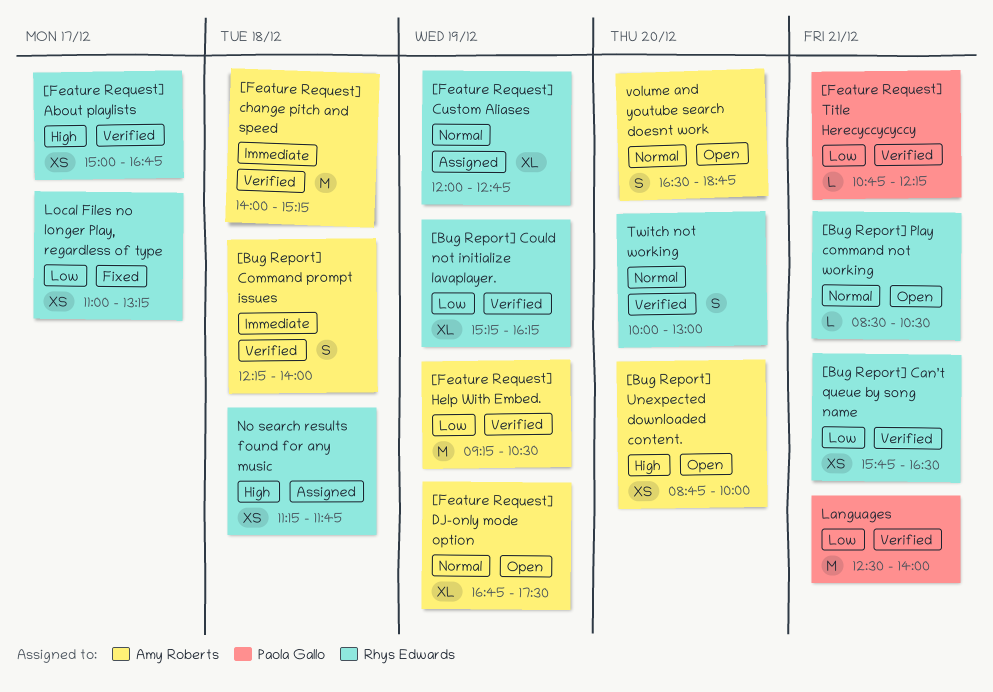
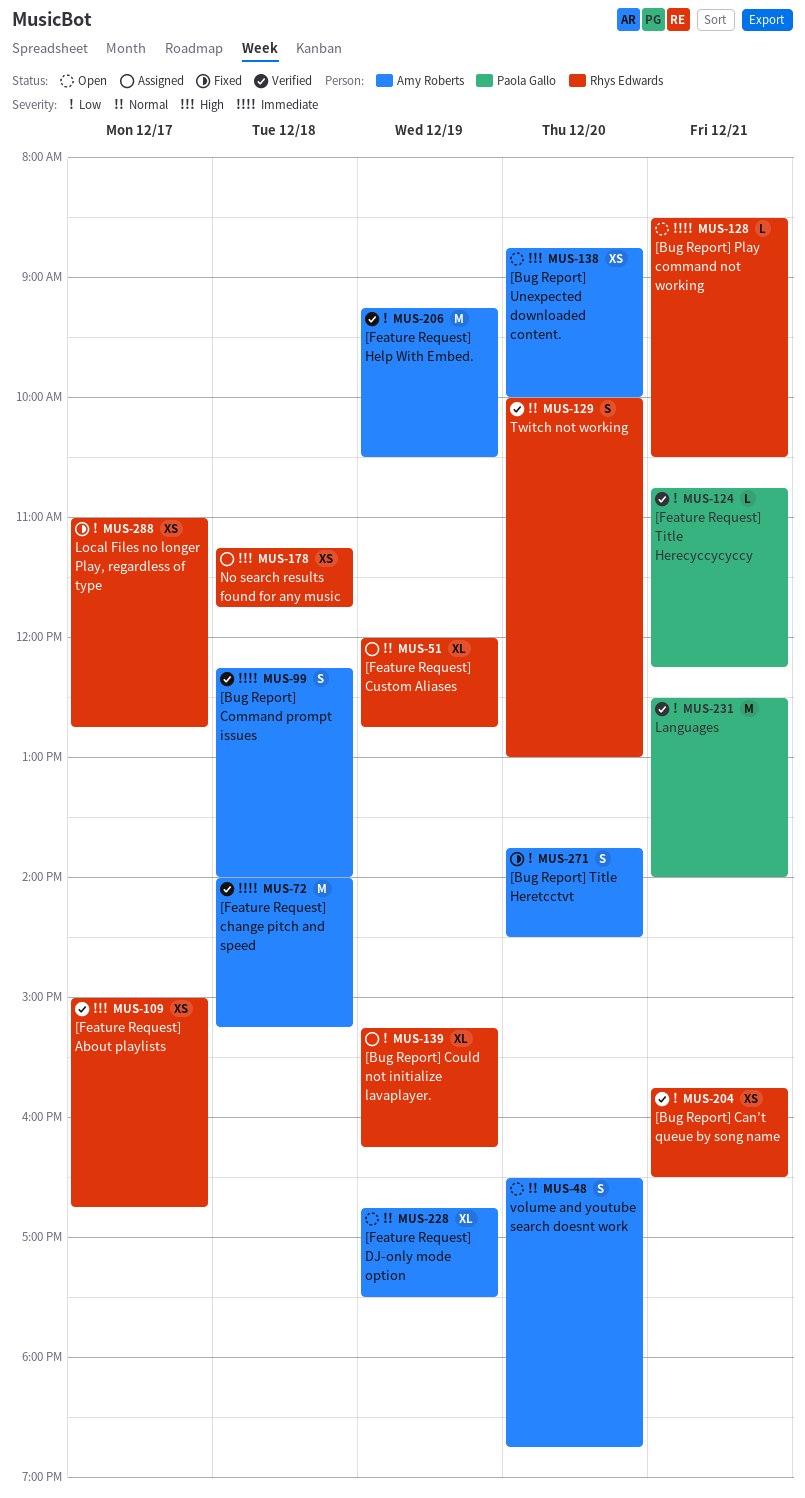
[Bug Report] Could not initialize lavaplayer., status: Verified -> Assigned
[Bug Report] Play command not working, priority: Normal -> Immediate
[Bug Report] Title Heretcctvt: none -> present
Local Files no longer Play, regardless of type, ends: 13:15 -> 12:45

